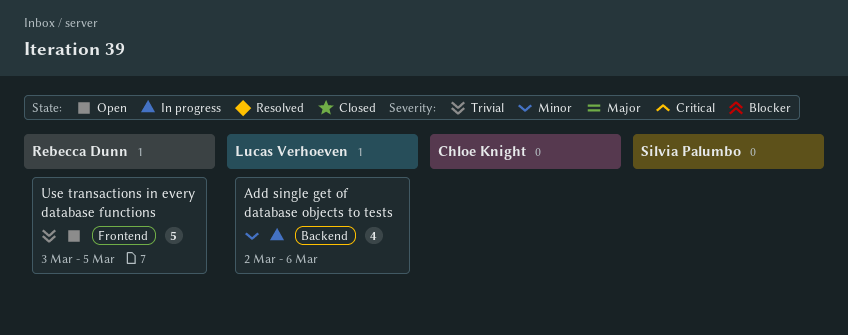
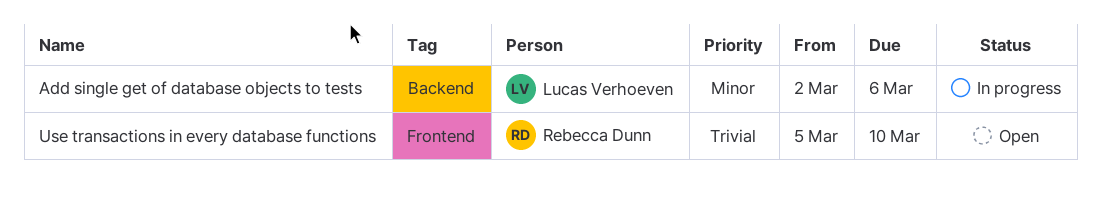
Use transactions in every database functions, start: Mar 3 -> Mar 5
Use transactions in every database functions, due: Mar 5 -> Mar 10

